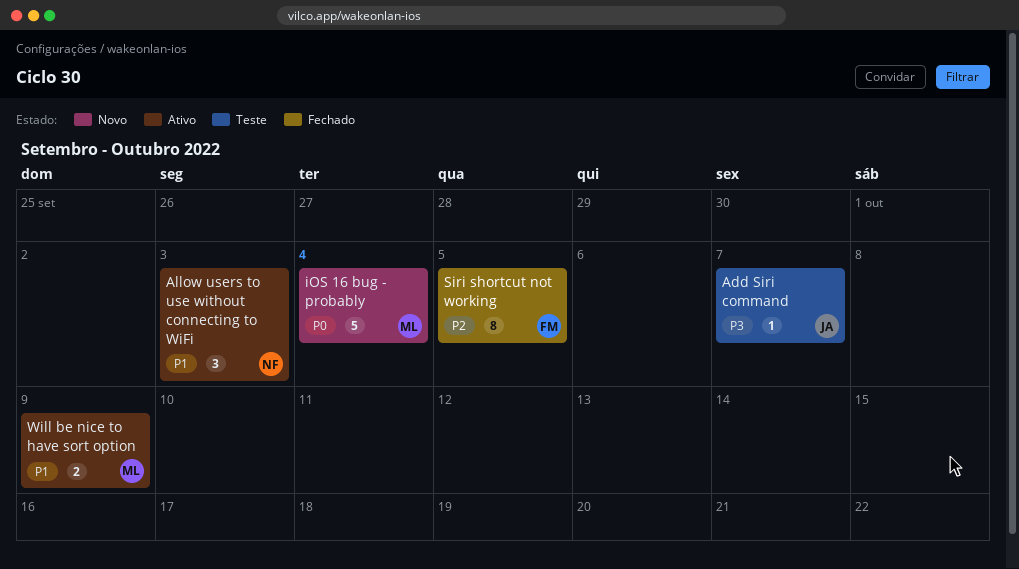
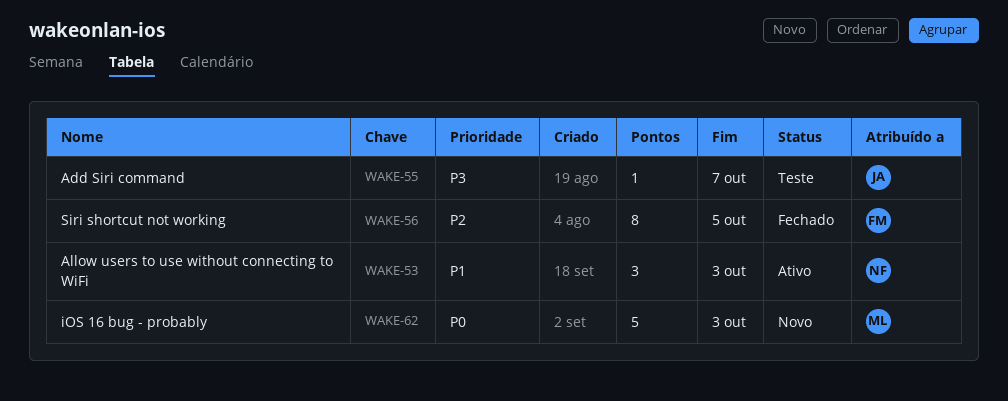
iOS 16 bug - probably, due: Oct 4 -> Oct 3
Will be nice to have sort option: present -> none

